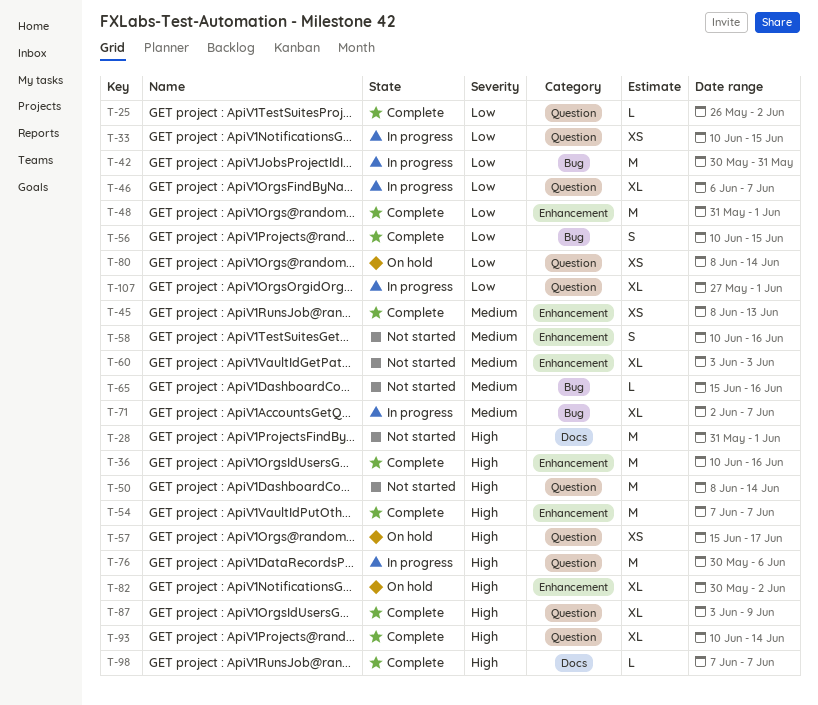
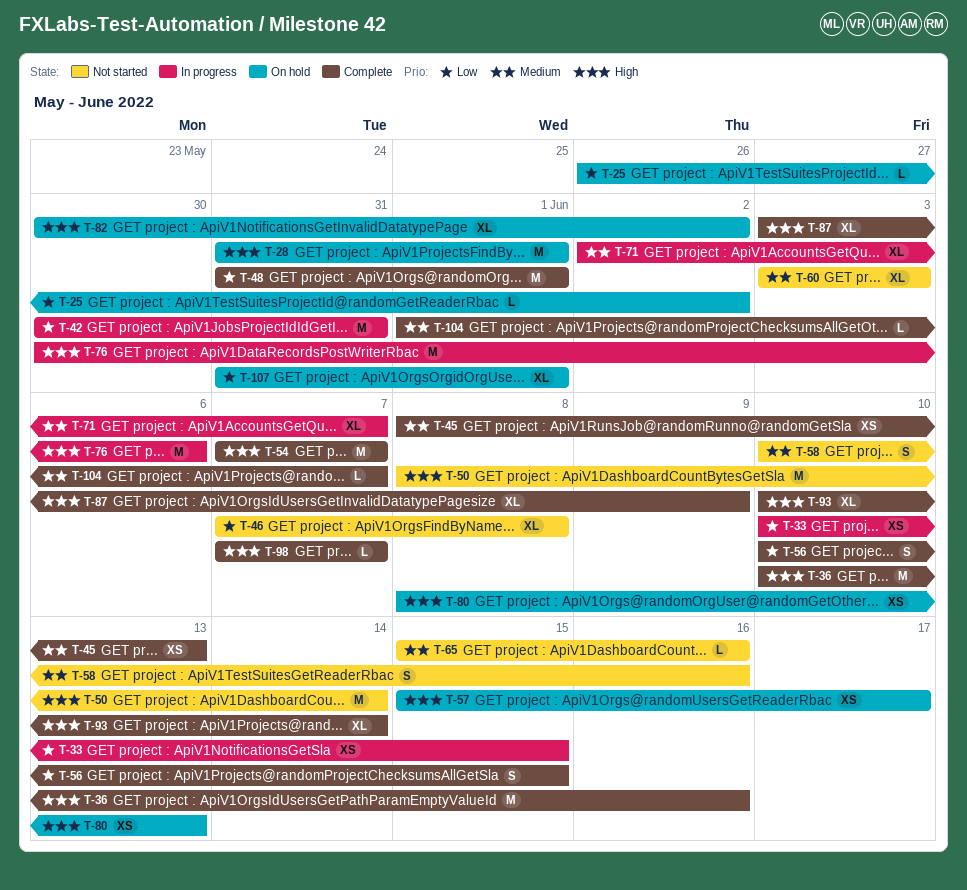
T-25, status: Complete -> On hold
T-28, status: Not started -> On hold
T-46, status: In progress -> Not started
T-46, start: Jun 6 -> Jun 7
T-46, due: Jun 7 -> Jun 8
T-80, priority: Low -> High
T-80, due: Jun 14 -> Jun 13
T-104: none -> present
T-107, status: In progress -> On hold
T-107, start: May 27 -> May 31

